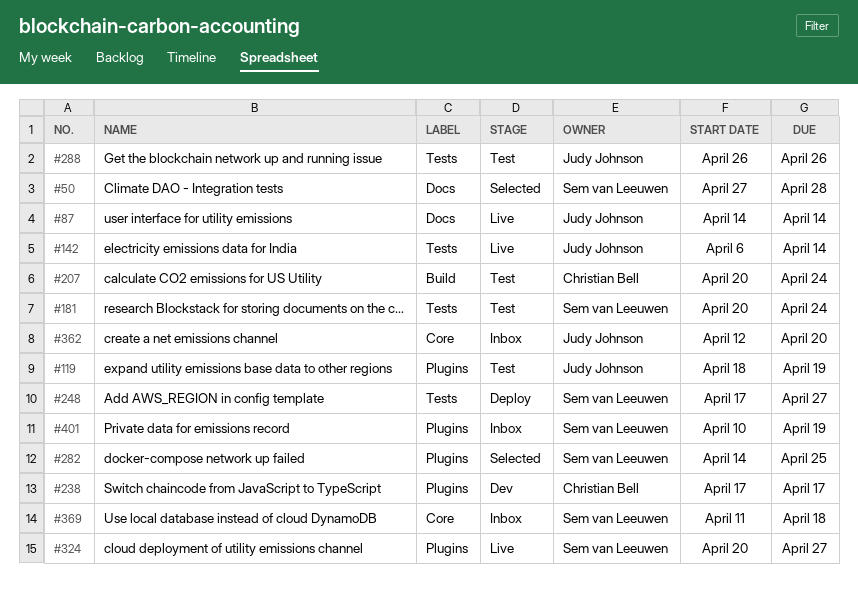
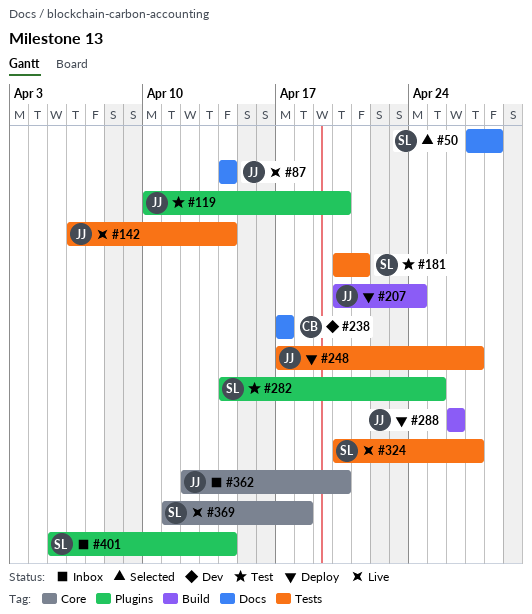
#119, start: Apr 18 -> Apr 10
#119, due: Apr 19 -> Apr 20
#181, due: Apr 24 -> Apr 21
#207, status: Test -> Deploy
#207, owner: Christian Bell -> Judy Johnson
#238, label: Plugins -> Docs
#248, owner: Sem van Leeuwen -> Judy Johnson
#282, status: Selected -> Test
#288, status: Test -> Deploy
#288, label: Tests -> Build
#324, label: Plugins -> Tests
#369, status: Inbox -> Live
#401, start: Apr 10 -> Apr 5
#401, due: Apr 19 -> Apr 14

